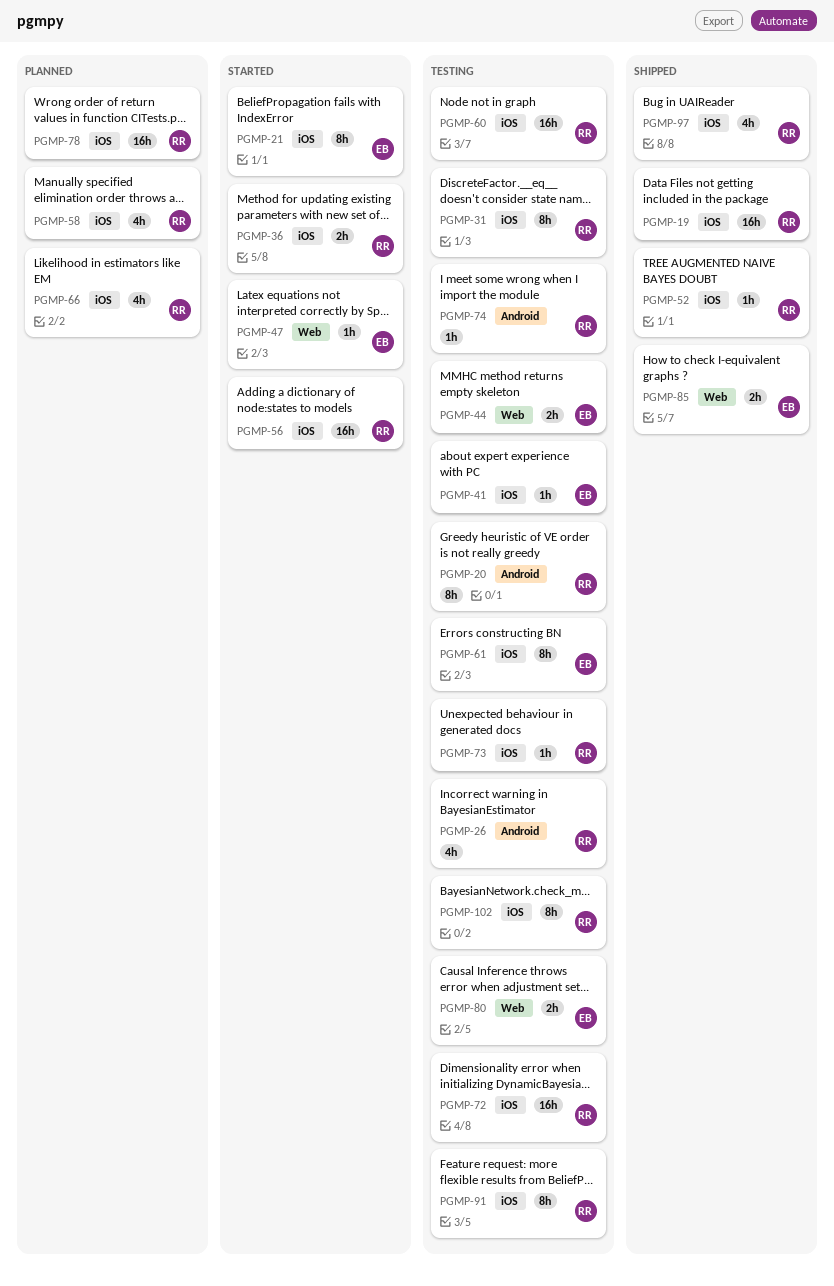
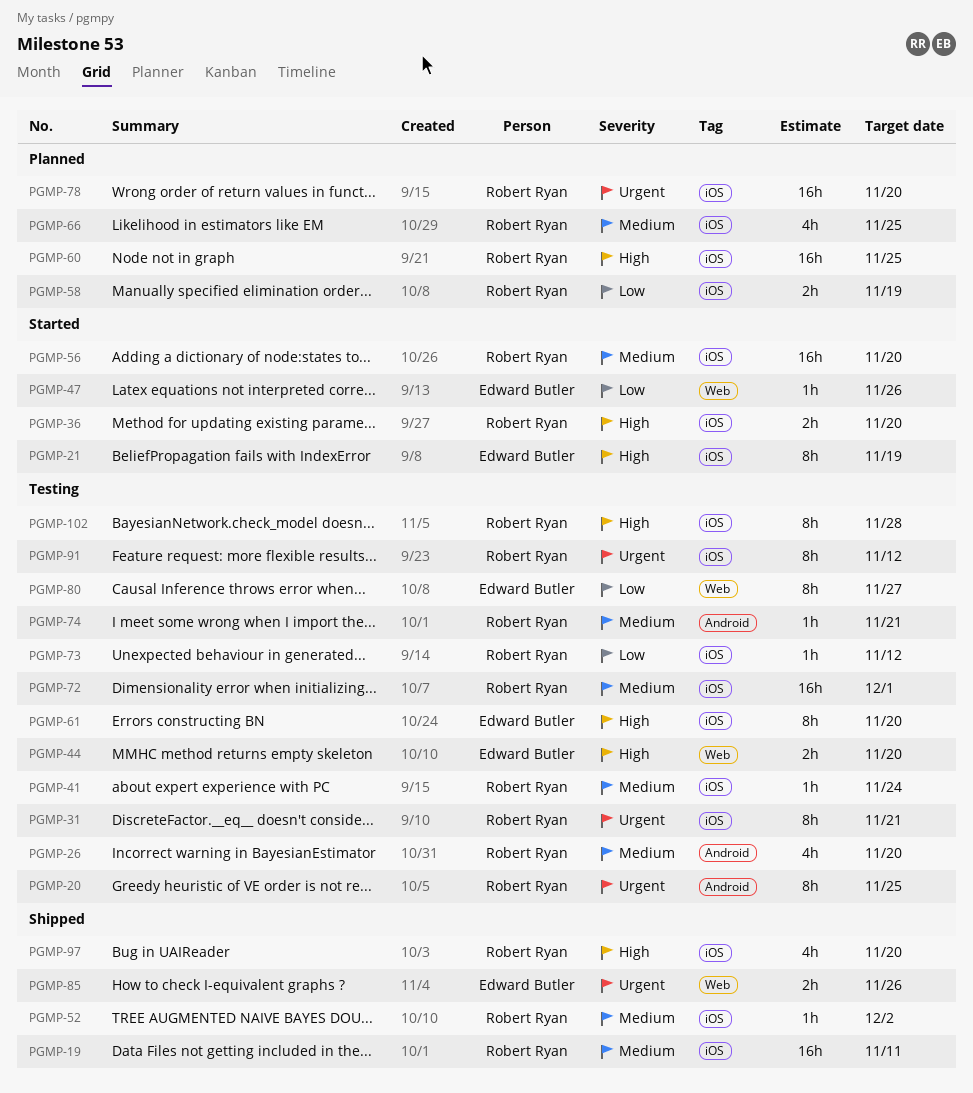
PGMP-41, owner: Edward Butler -> Robert Ryan
PGMP-58, estimate: 4h -> 2h
PGMP-60, status: Testing -> Planned
PGMP-80, estimate: 2h -> 8h

